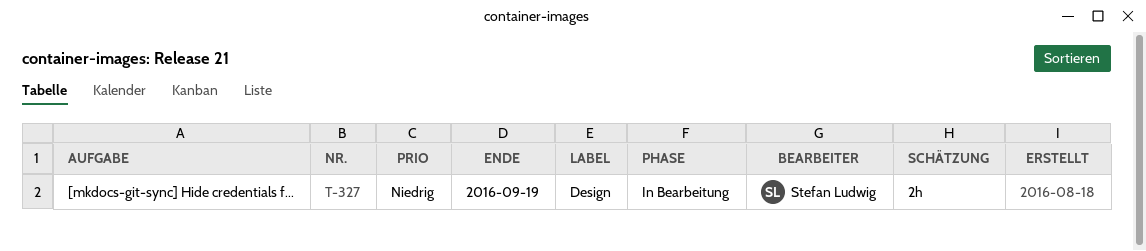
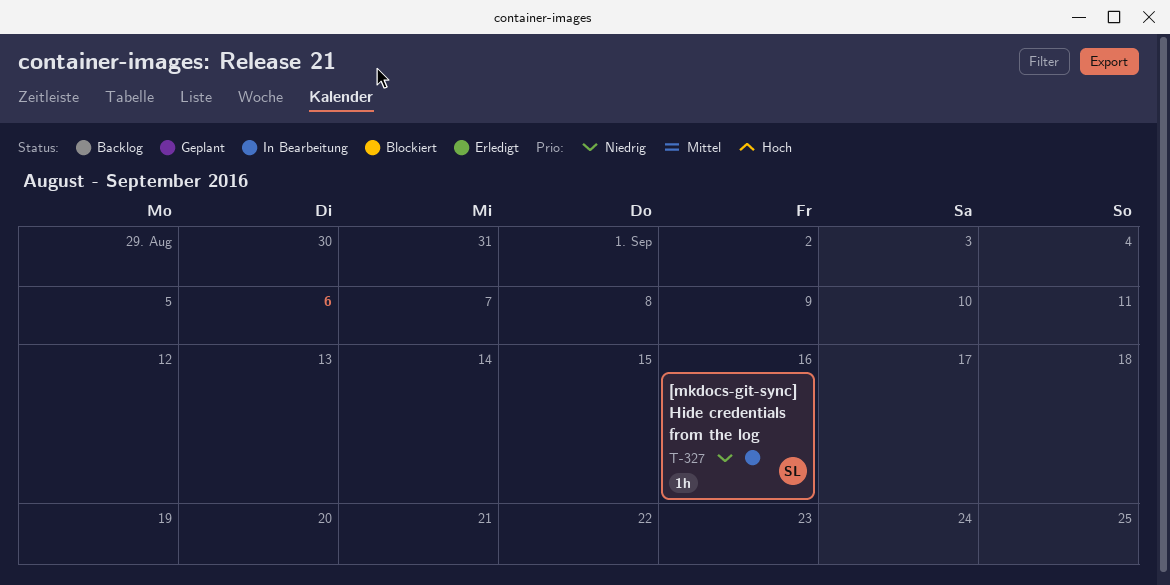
T-327, estimate: 2h -> 1h
T-327, due: Sep 19 -> Sep 16

